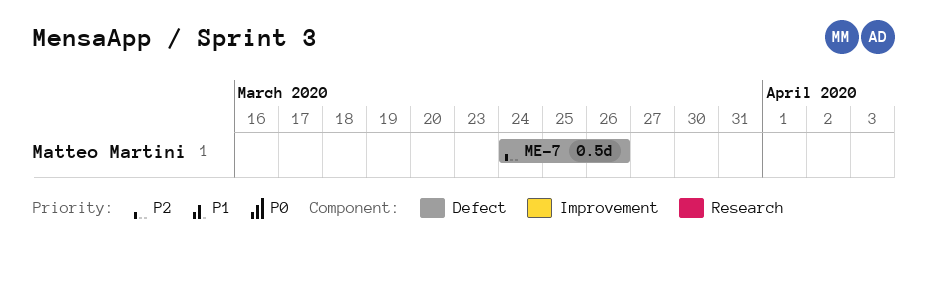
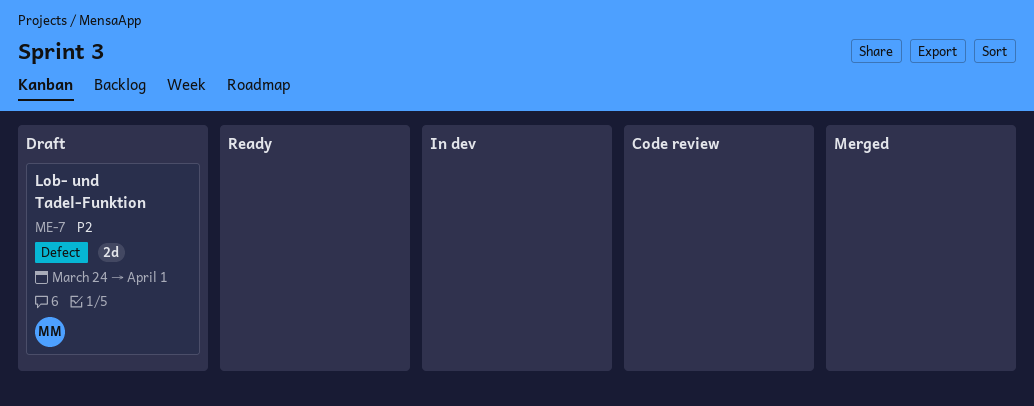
ME-7, estimate: 0.5d -> 2d
ME-7, due: Mar 26 -> Apr 1

